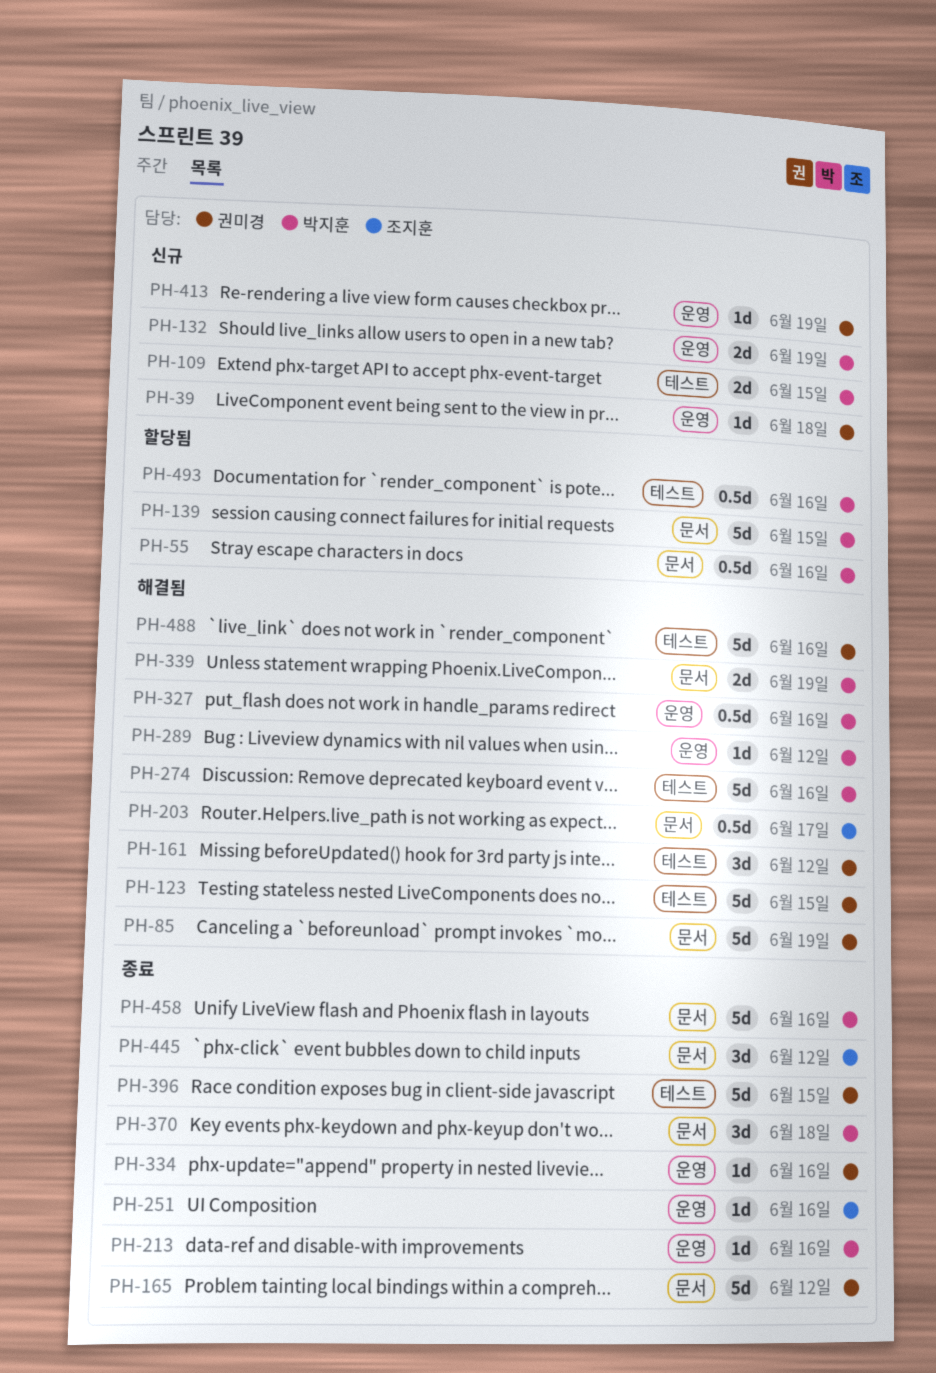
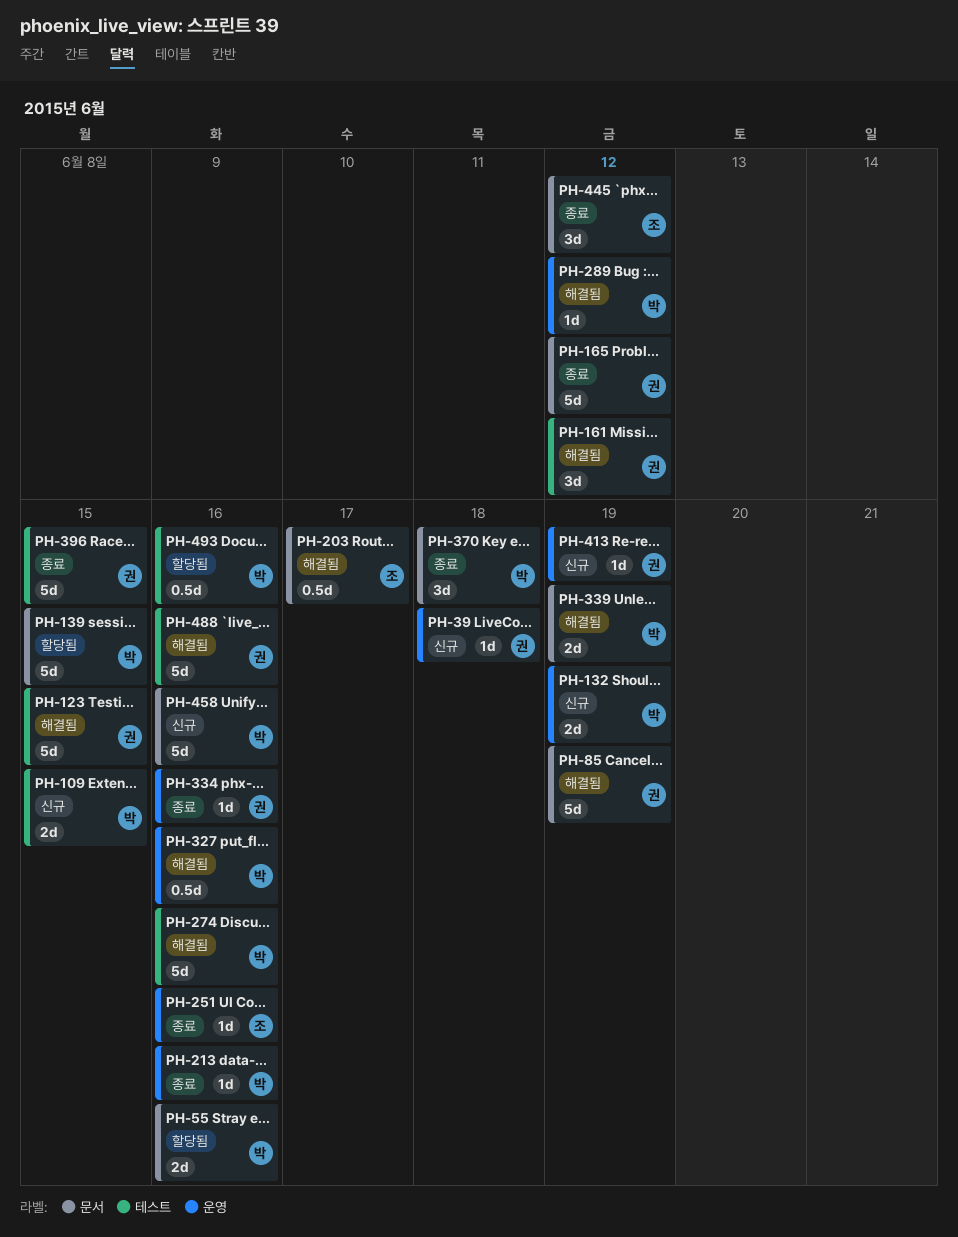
PH-55, estimate: 0.5d -> 2d
PH-458, status: 종료 -> 신규

